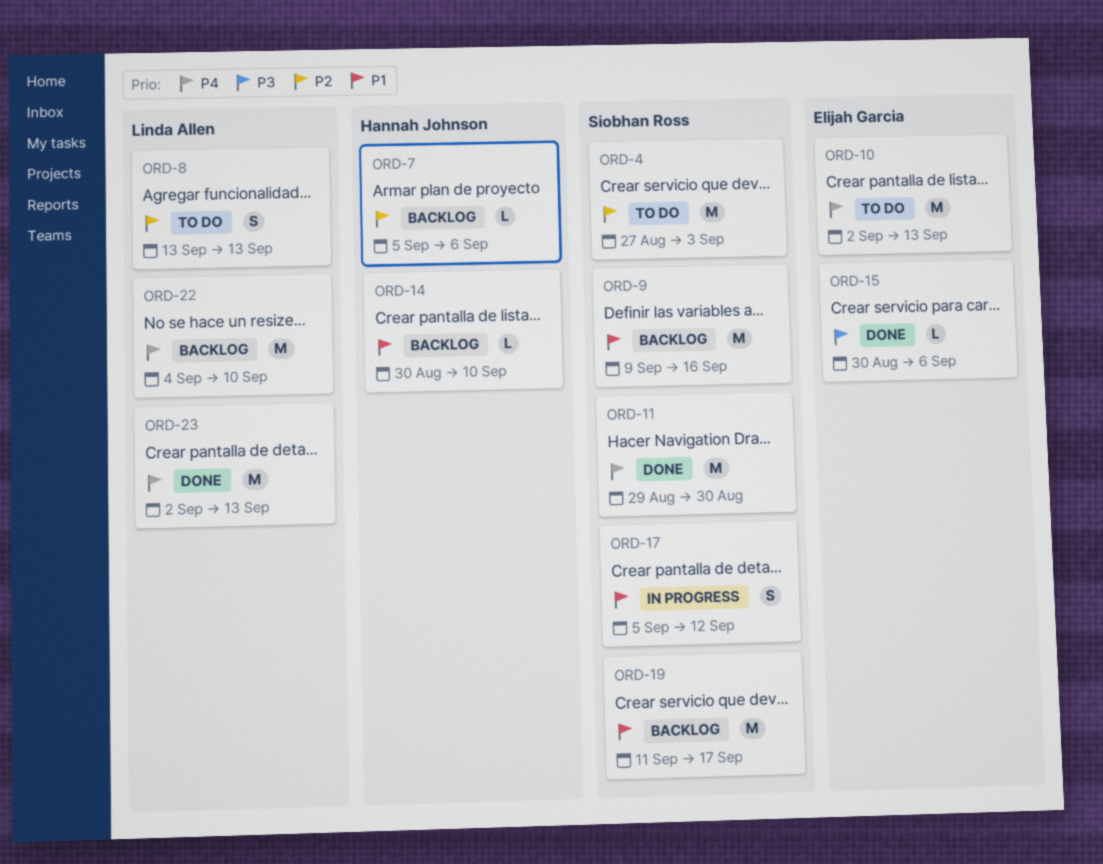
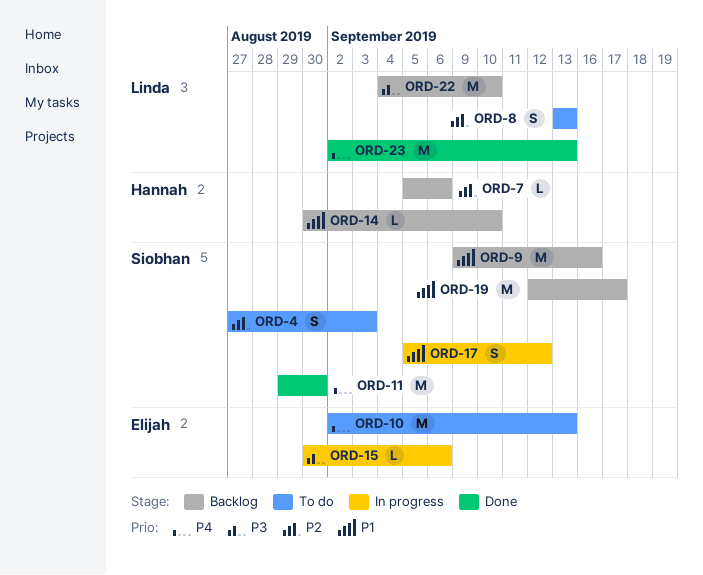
ORD-4, estimate: M -> S
ORD-15, status: Done -> In progress
ORD-19, start: Sep 11 -> Sep 12
ORD-22, priority: P4 -> P3

